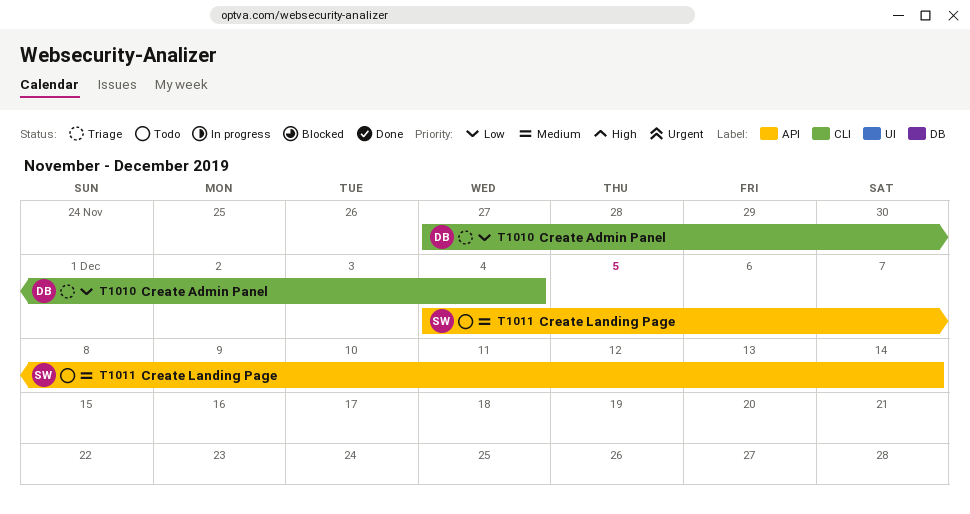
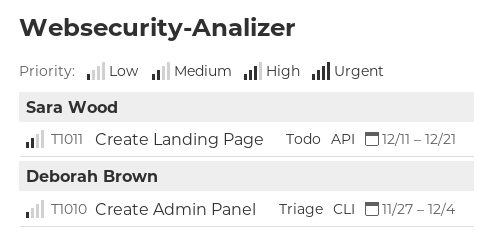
T1011, start: Dec 4 -> Dec 11
T1011, due: Dec 14 -> Dec 21

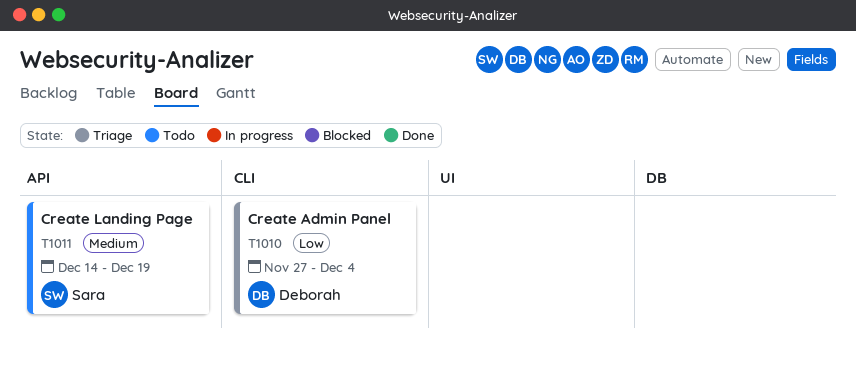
T1011, start: Dec 11 -> Dec 14
T1011, due: Dec 21 -> Dec 19

